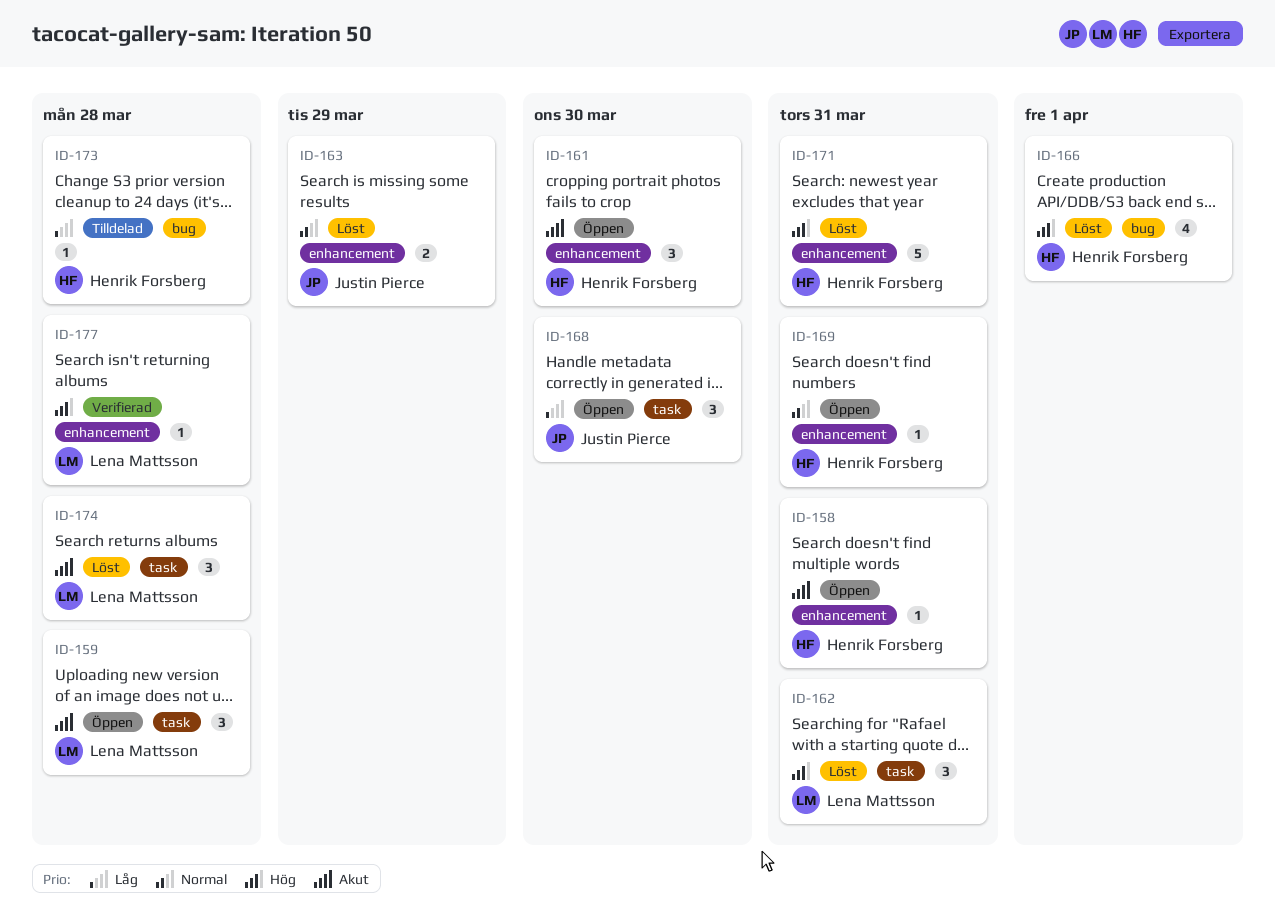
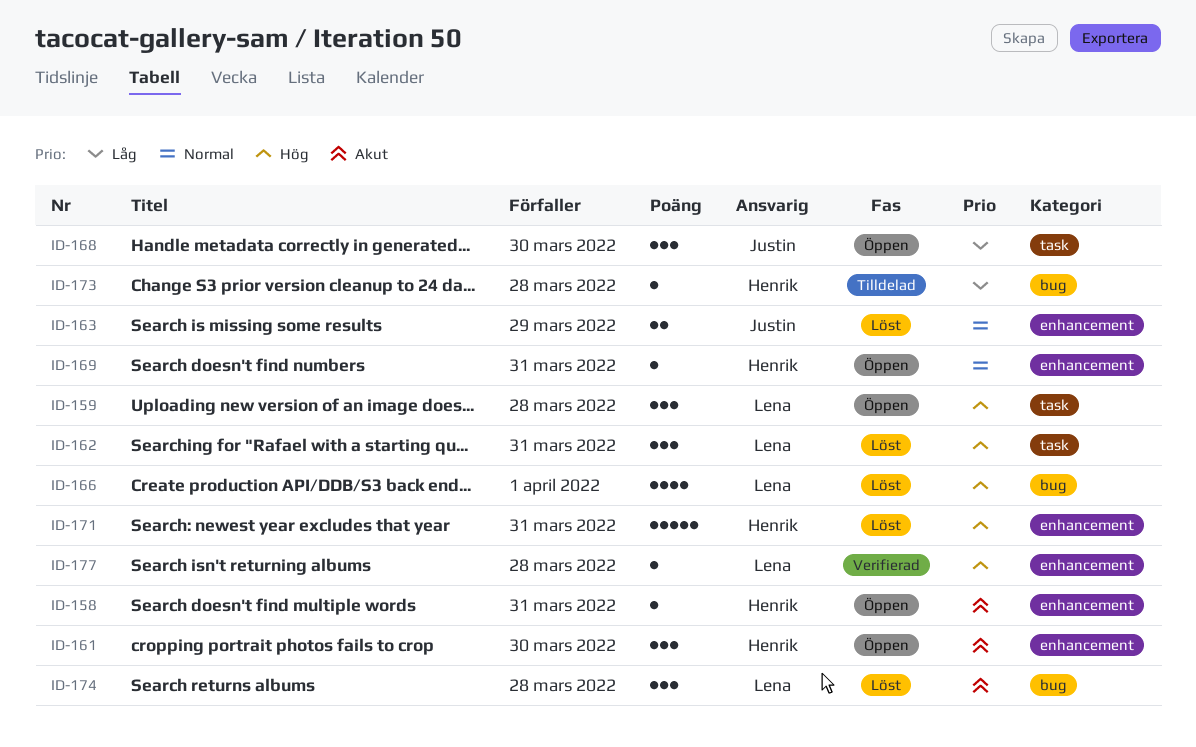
ID-159, priority: Akut -> Hög
ID-166, owner: Henrik Forsberg -> Lena Mattsson
ID-174, label: task -> bug

